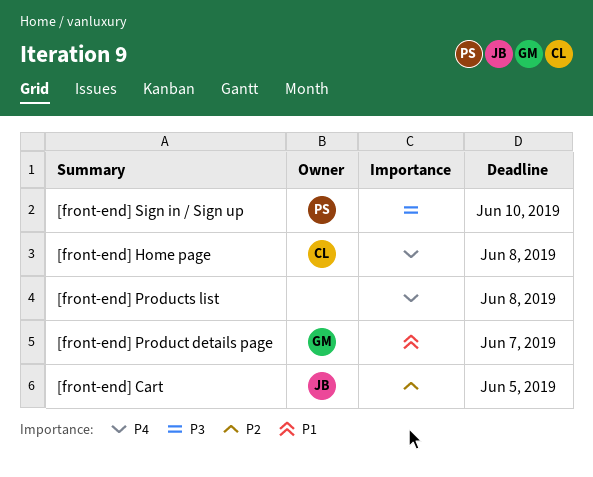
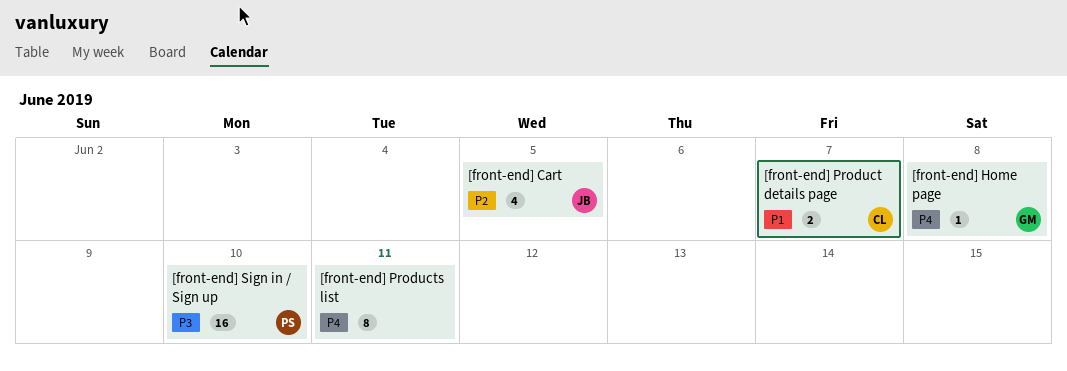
[front-end] Home page, owner: CL -> GM
[front-end] Product details page, owner: GM -> CL
[front-end] Products list, due: Jun 8 -> Jun 11

